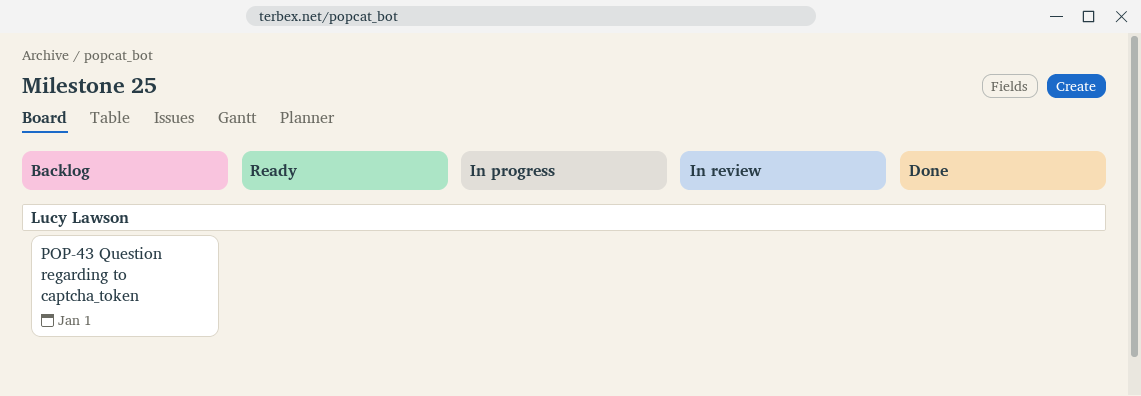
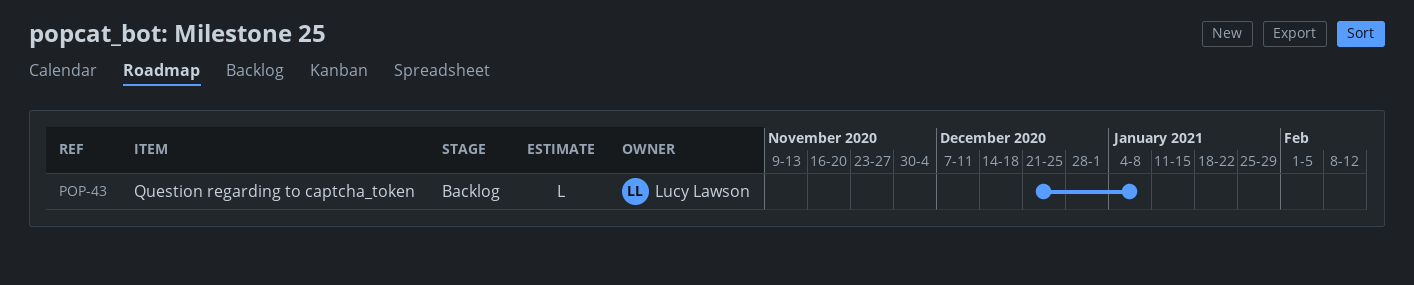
POP-43, due: Jan 1 -> Jan 8

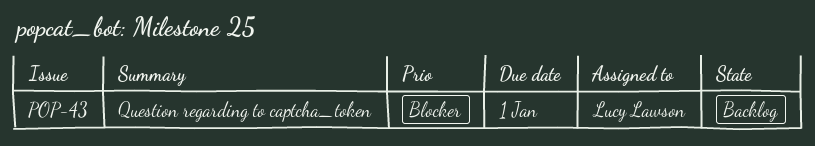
POP-43, due: Jan 8 -> Jan 1

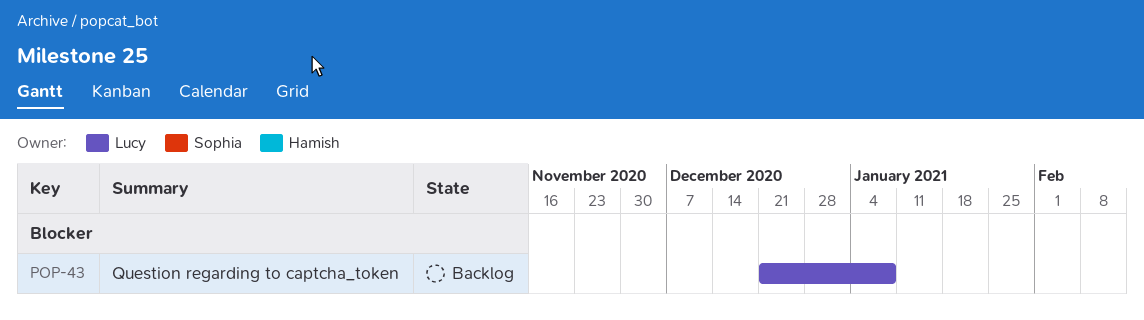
POP-43, due: Jan 1 -> Jan 8

